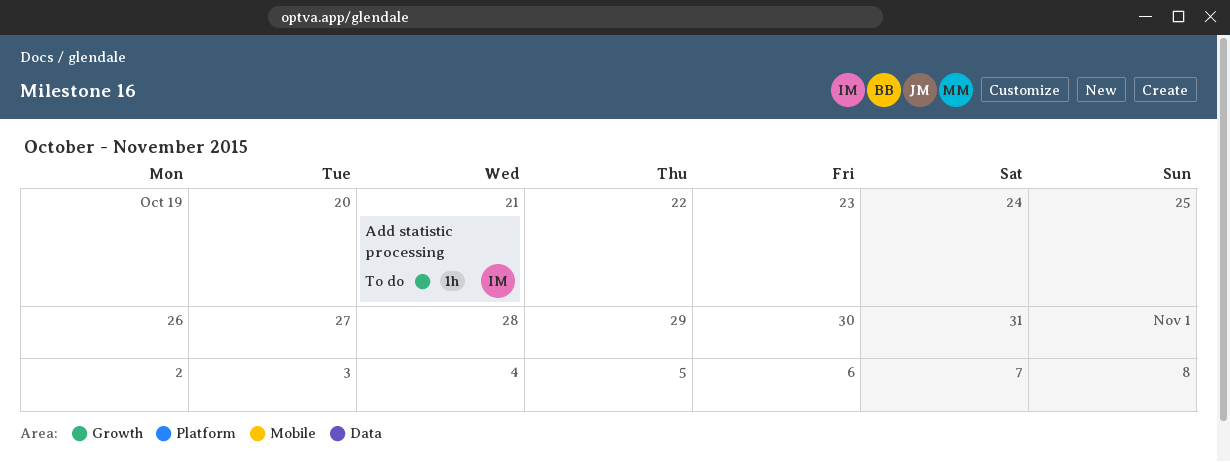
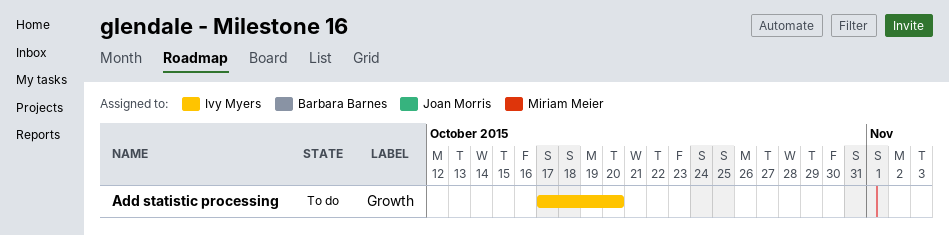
Add statistic processing, due: Oct 21 -> Oct 20

